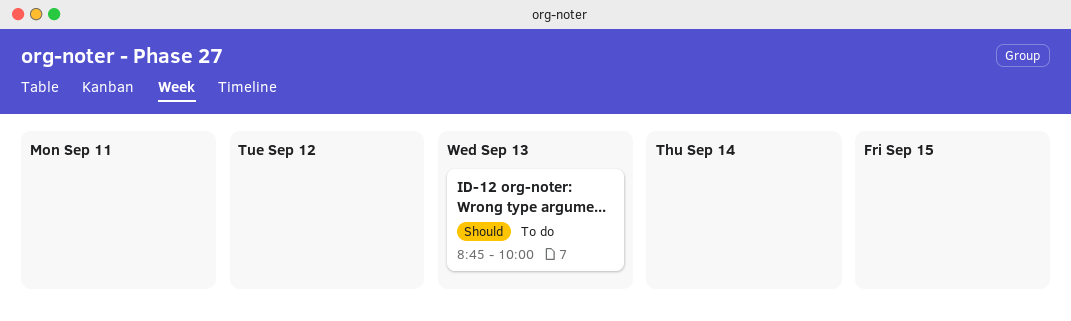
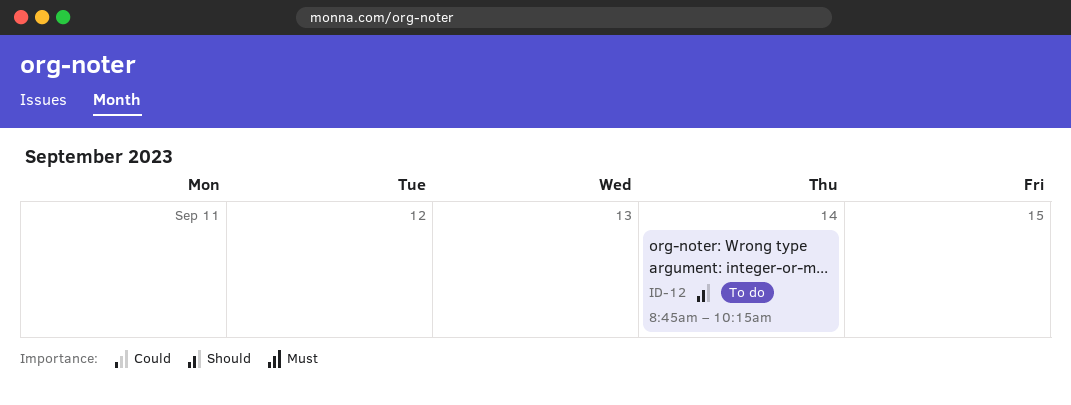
ID-12, day: Sep 13 -> Sep 14
ID-12, ends: 10:00 -> 10:15

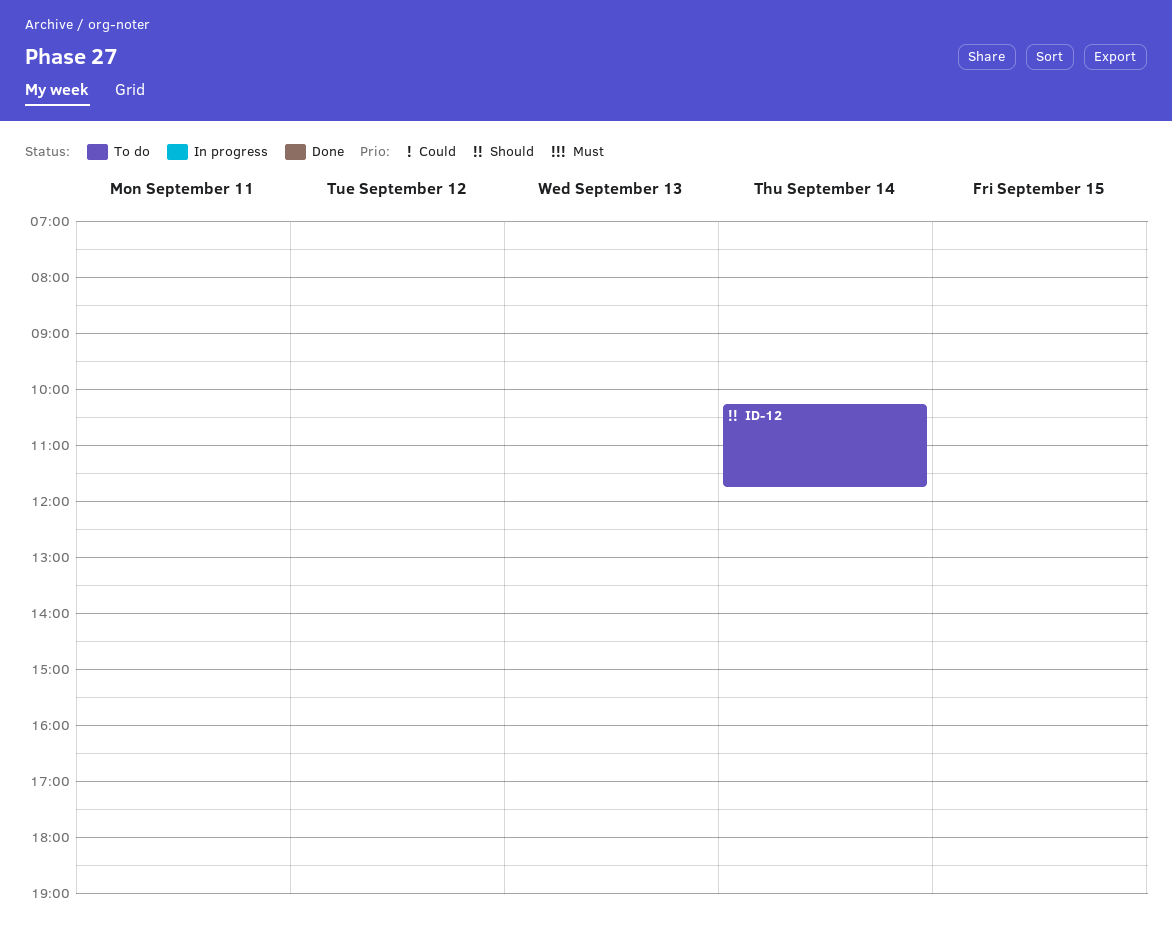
ID-12, begins: 08:45 -> 10:15
ID-12, ends: 10:15 -> 11:45

